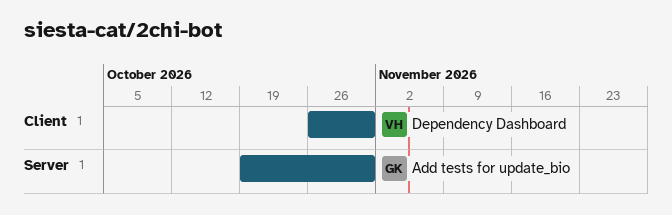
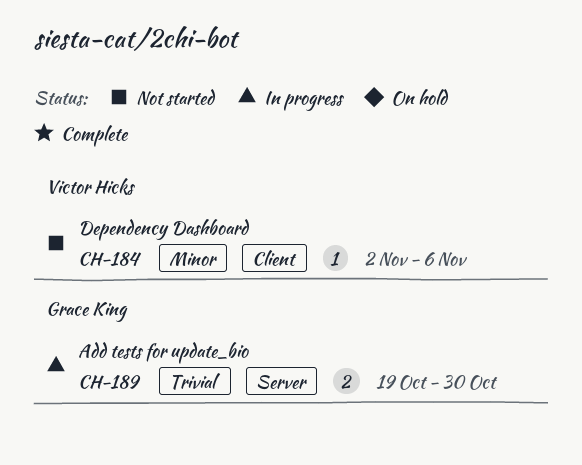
Dependency Dashboard, start: Oct 26 -> Nov 2
Dependency Dashboard, due: Oct 30 -> Nov 6

